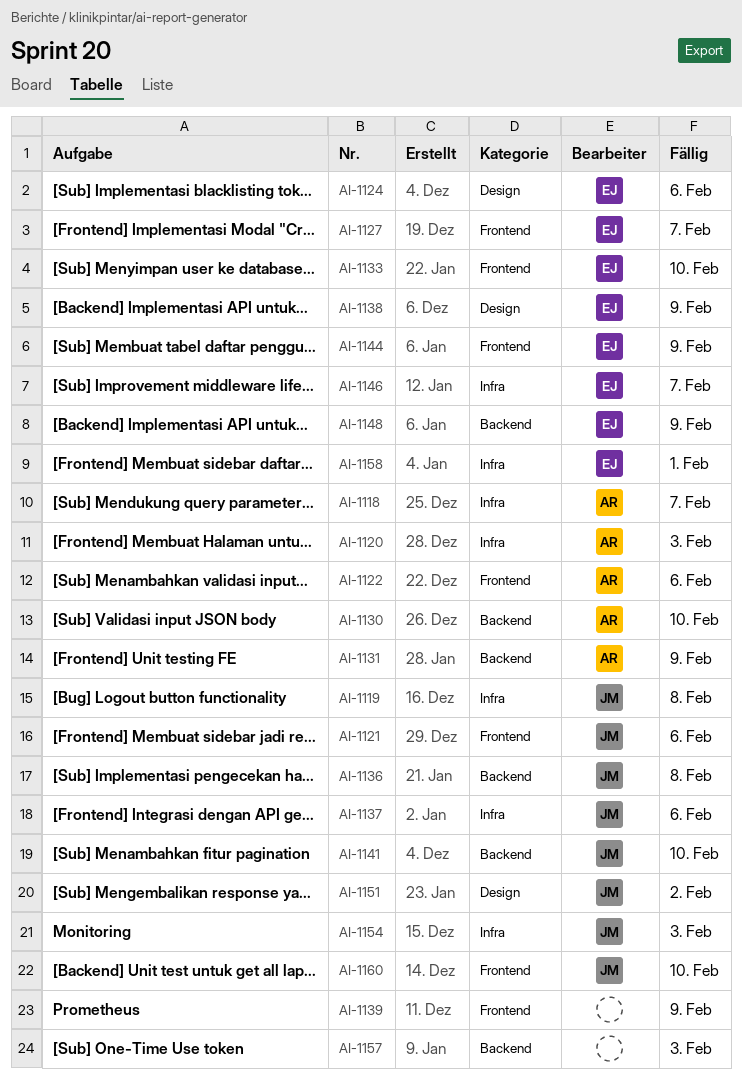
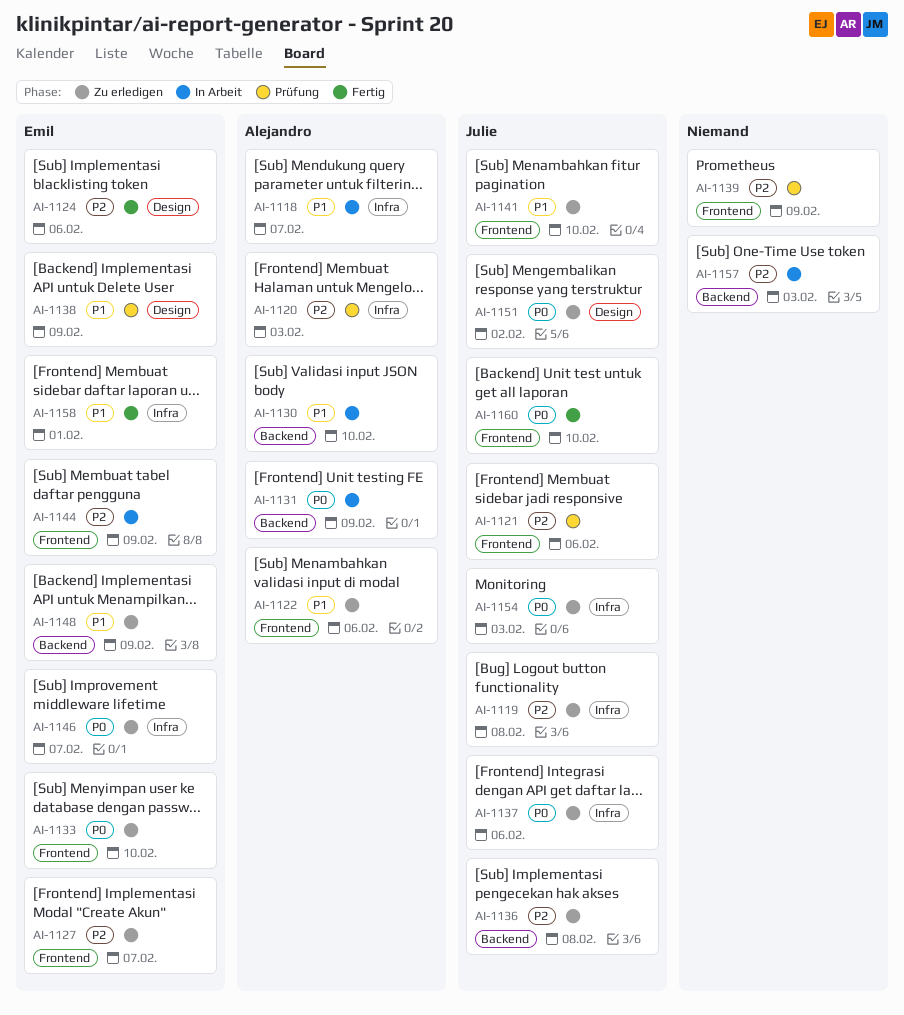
AI-1141, label: Backend -> Frontend

